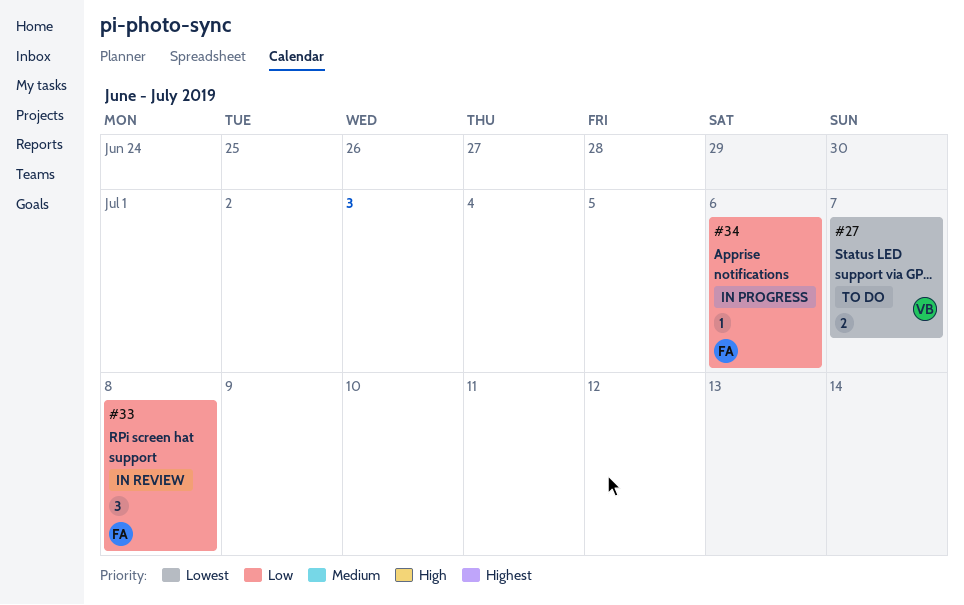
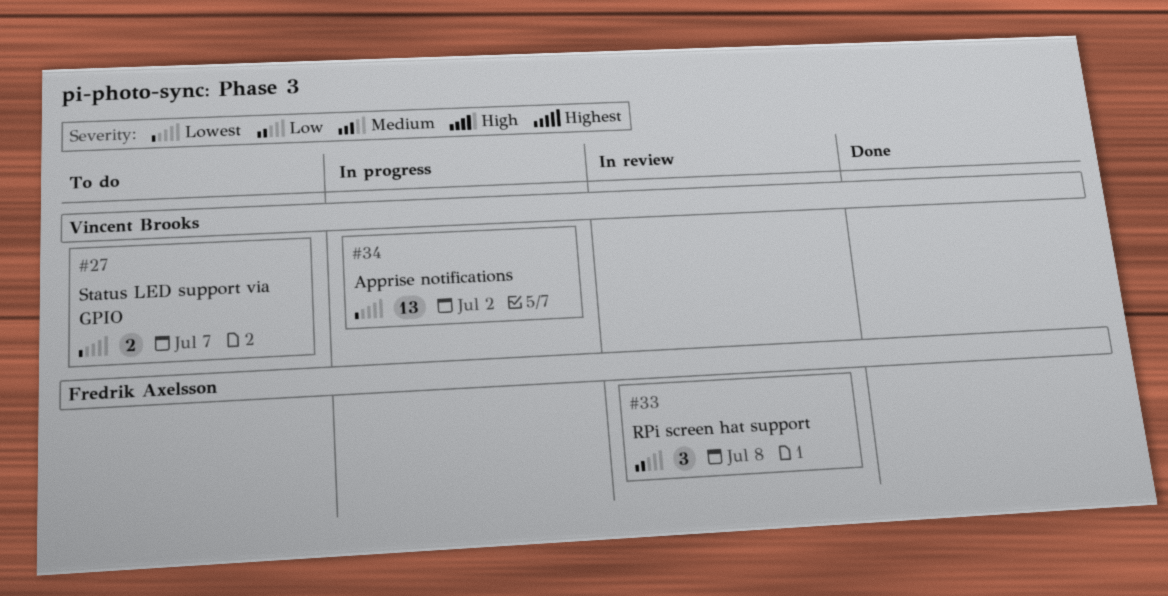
#34, owner: Fredrik Axelsson -> Vincent Brooks
#34, priority: Low -> Lowest
#34, estimate: 1 -> 13
#34, due: Jul 6 -> Jul 2

